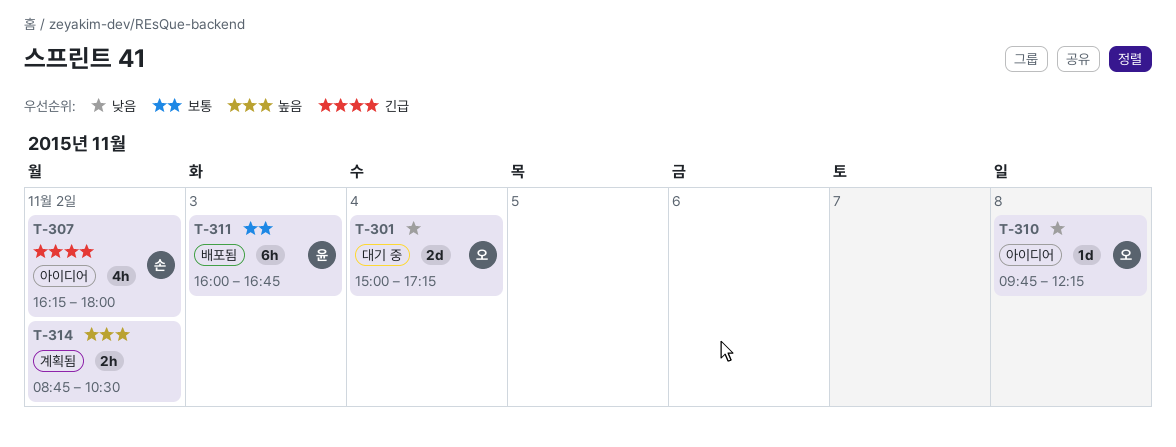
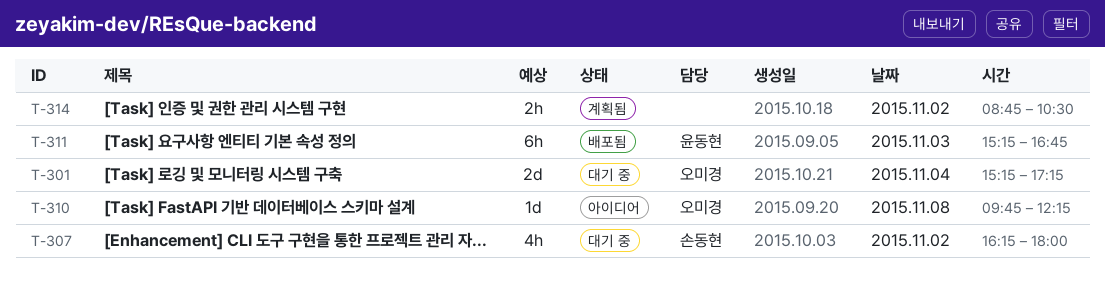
T-301, begins: 15:00 -> 15:15
T-307, status: 아이디어 -> 대기 중
T-311, begins: 16:00 -> 15:15

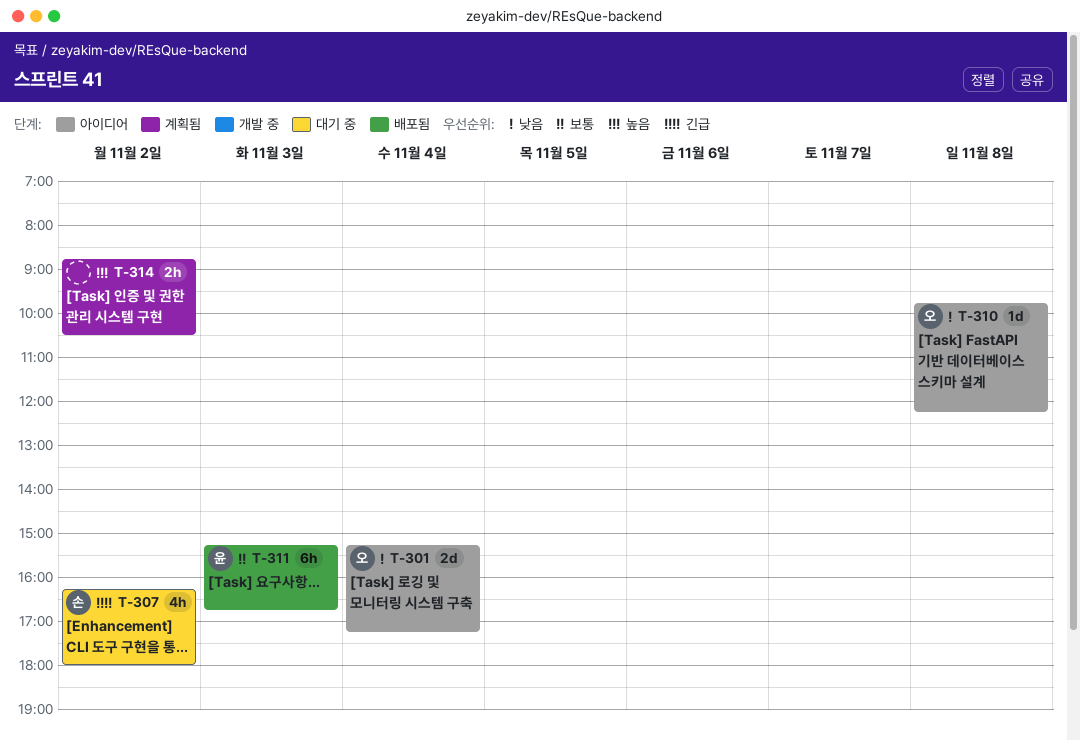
T-301, status: 대기 중 -> 아이디어

